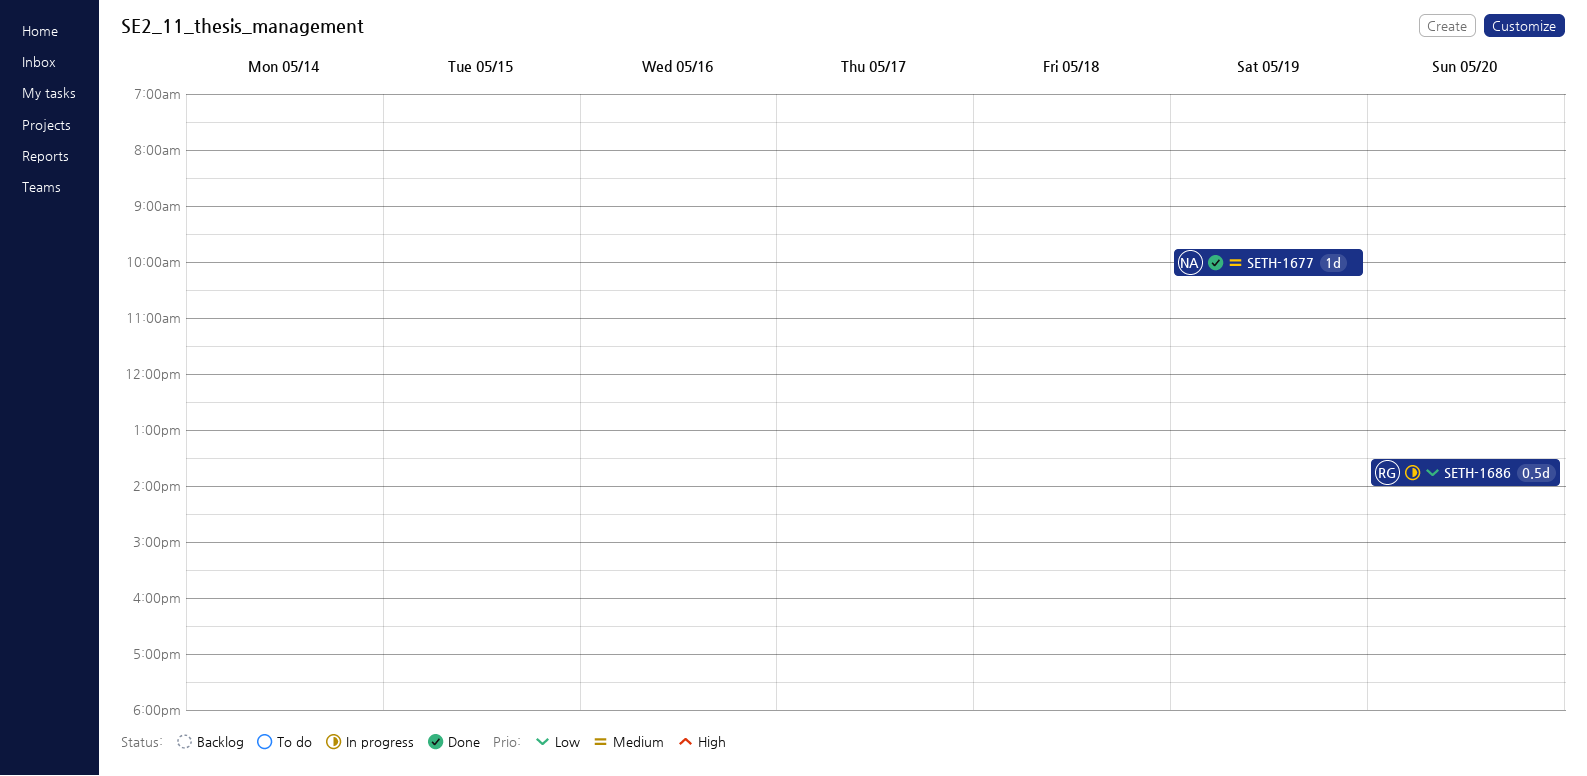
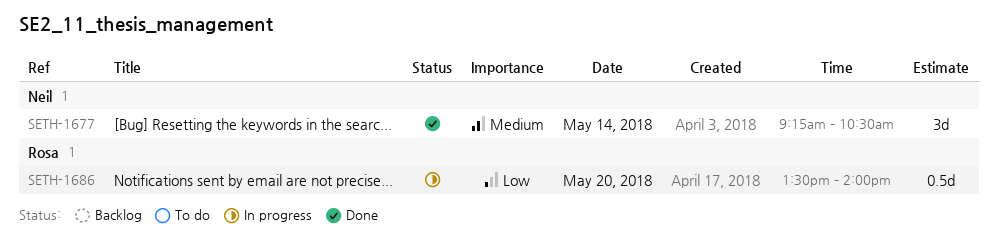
SETH-1677, estimate: 1d -> 3d
SETH-1677, day: May 19 -> May 14
SETH-1677, begins: 09:45 -> 09:15
SETH-1677, ends: 10:15 -> 10:30

